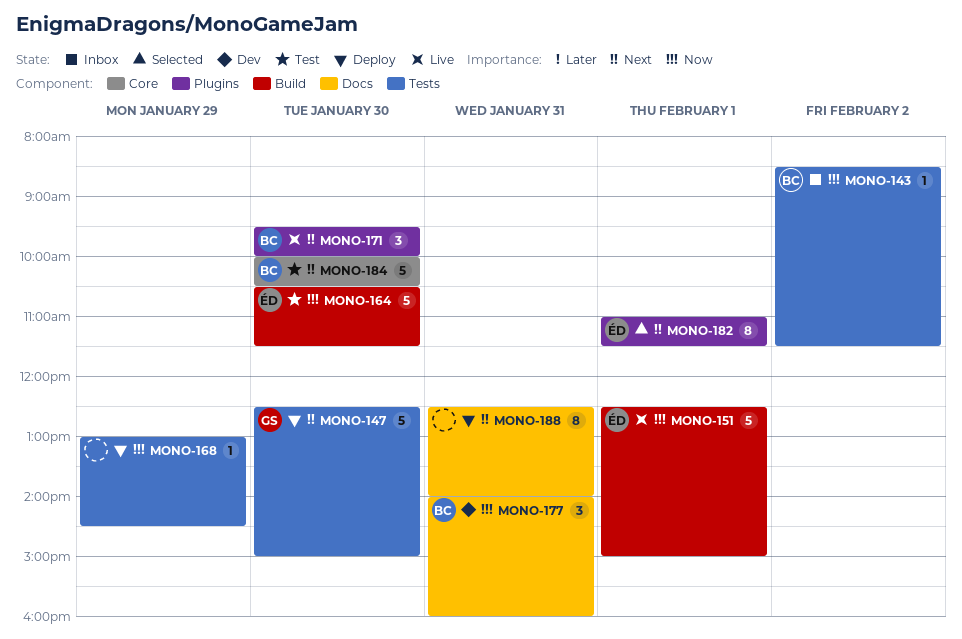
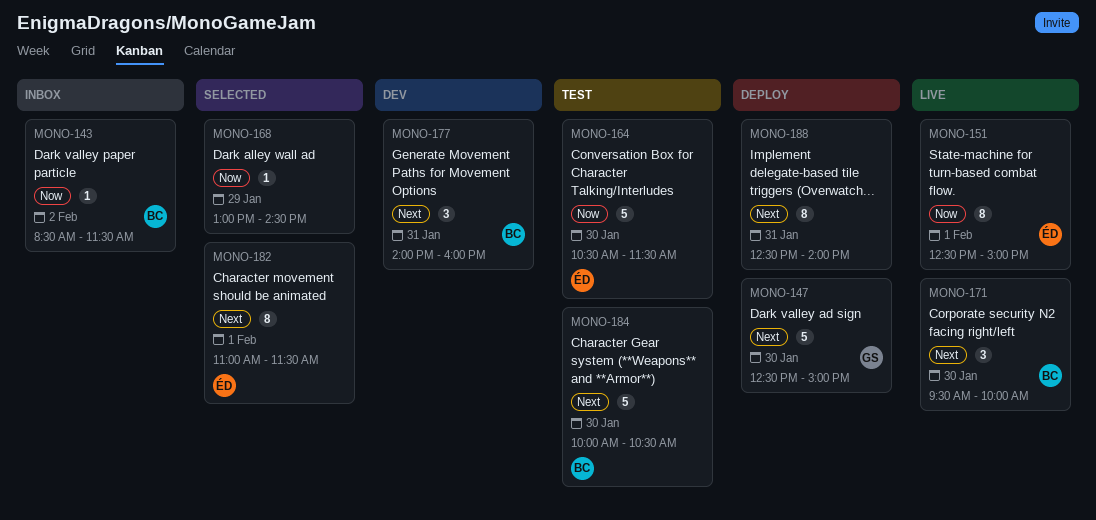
MONO-151, estimate: 5 -> 8
MONO-168, status: Deploy -> Selected
MONO-177, priority: Now -> Next

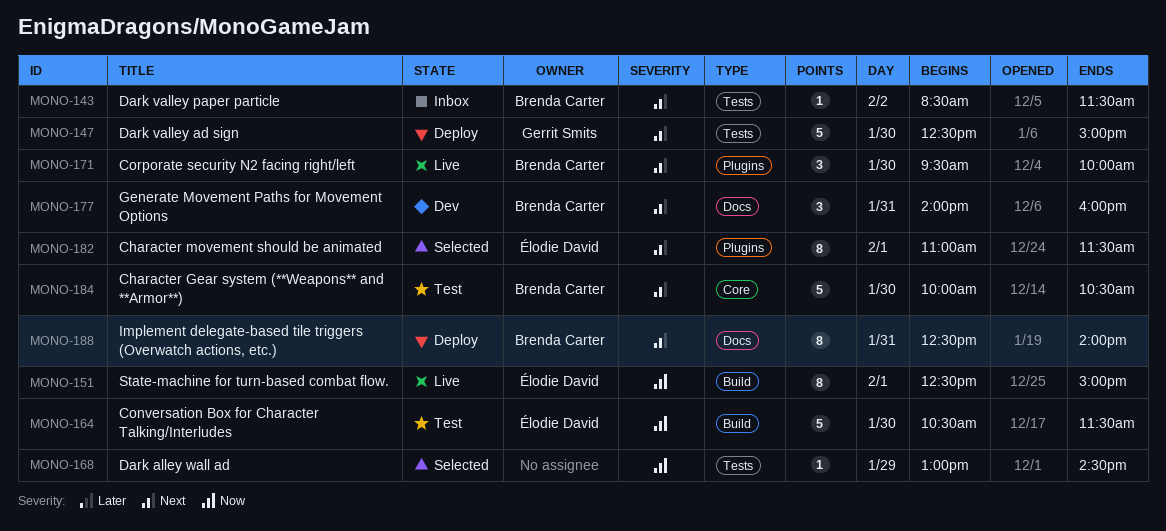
MONO-143, priority: Now -> Next
MONO-188, owner: none -> Brenda Carter

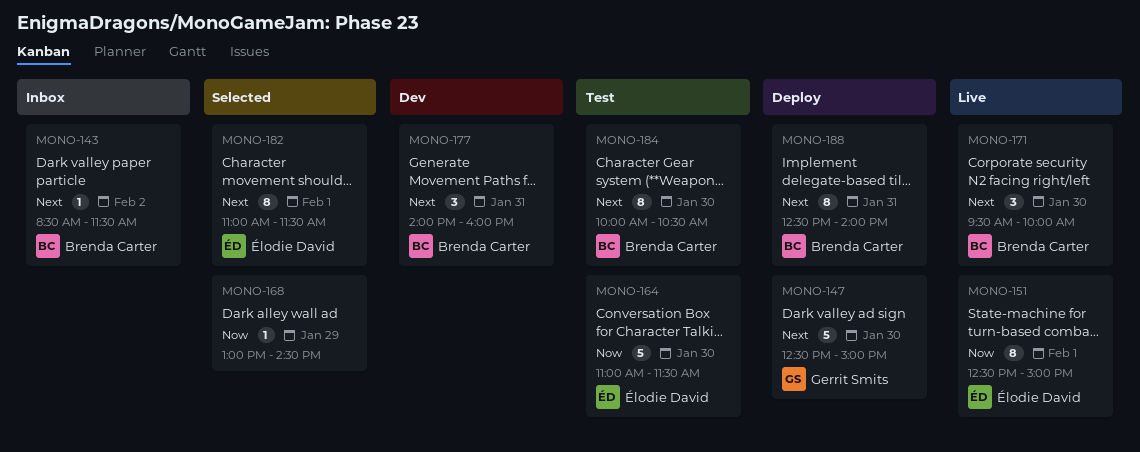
MONO-164, begins: 10:30 -> 11:00
MONO-184, estimate: 5 -> 8

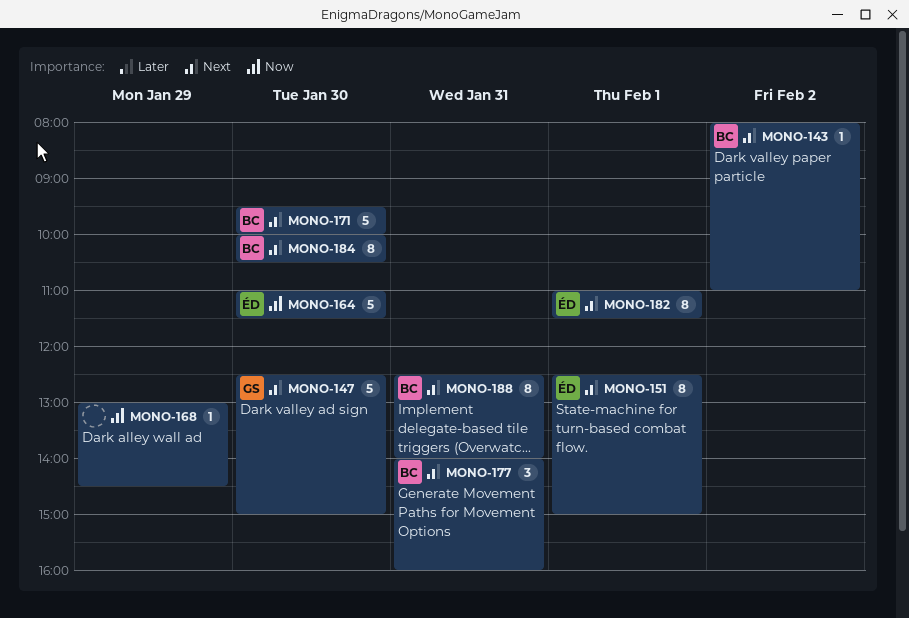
MONO-143, begins: 08:30 -> 08:00
MONO-143, ends: 11:30 -> 11:00
MONO-151, priority: Now -> Next
MONO-171, estimate: 3 -> 5

